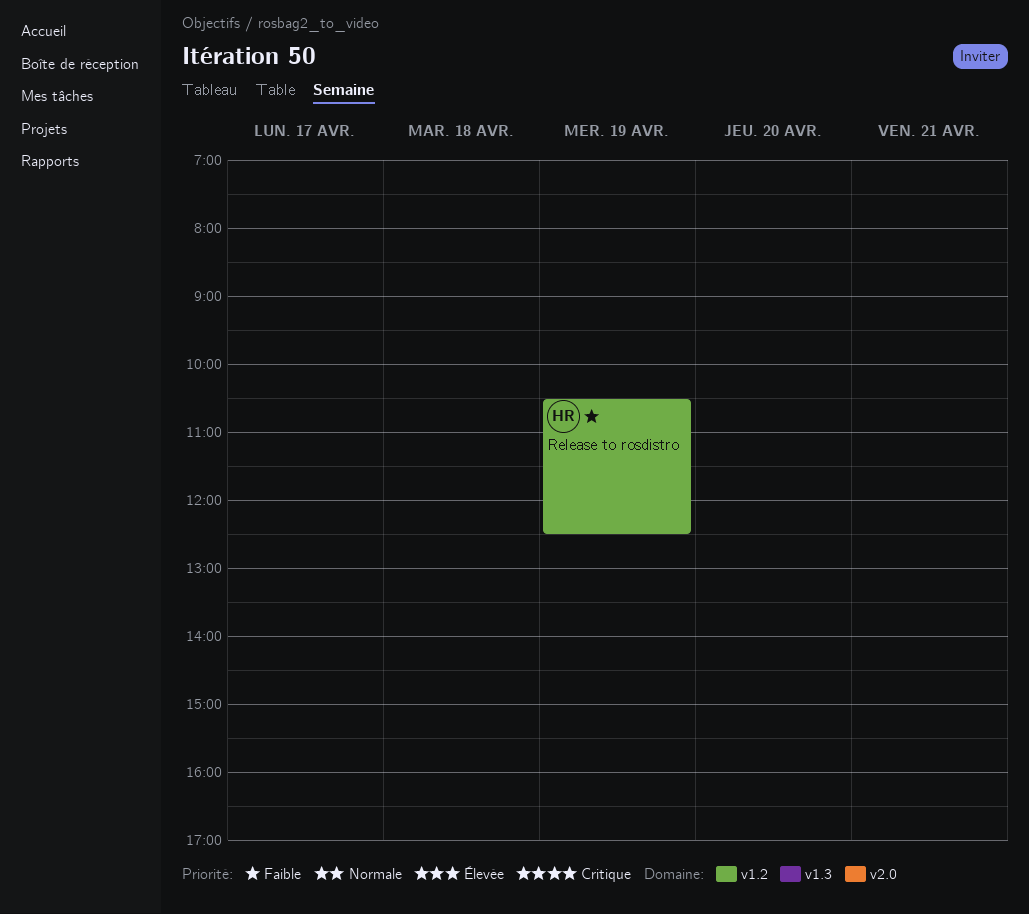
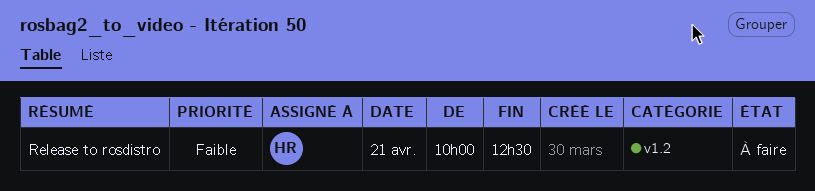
Release to rosdistro, day: Apr 19 -> Apr 21
Release to rosdistro, begins: 10:30 -> 10:00

